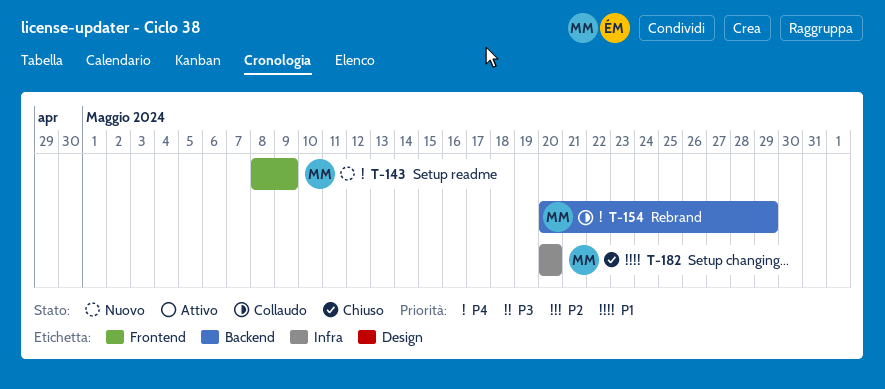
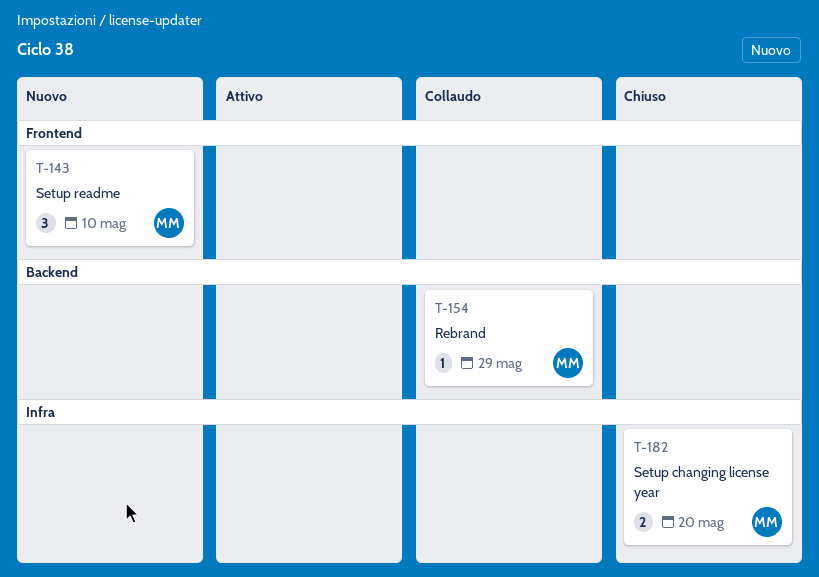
T-143, due: May 9 -> May 10

